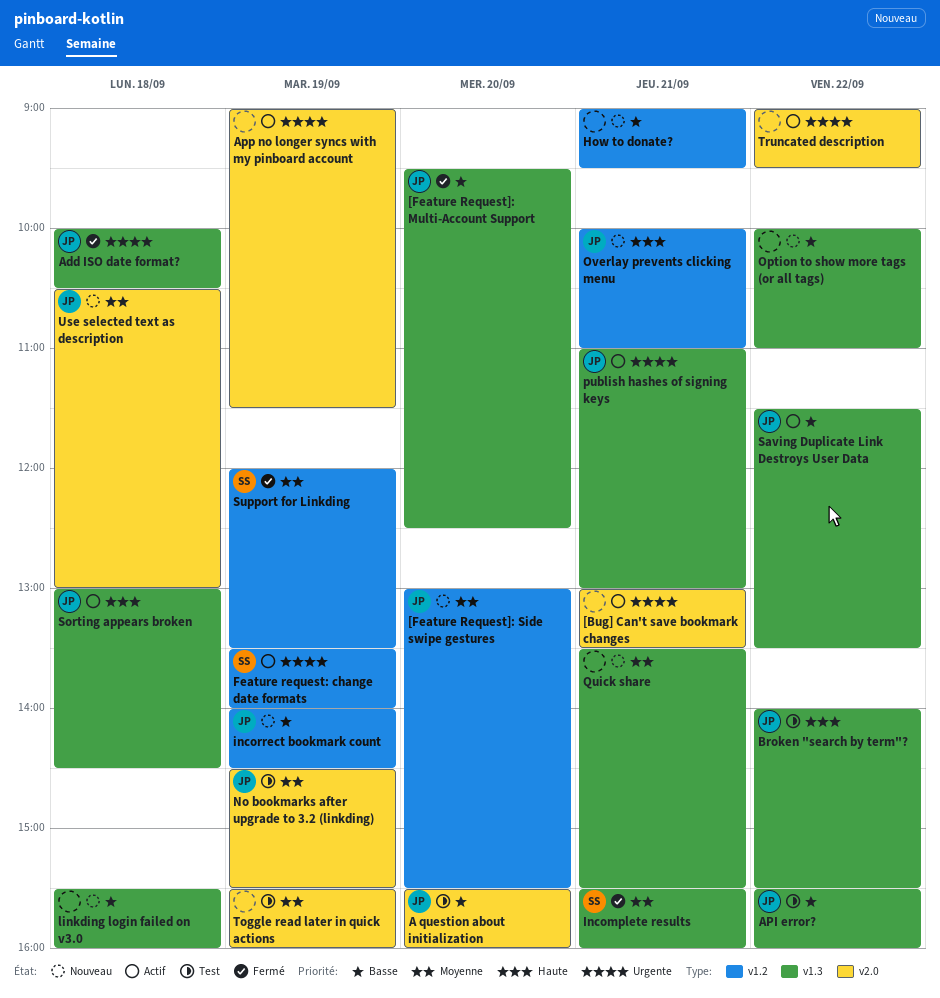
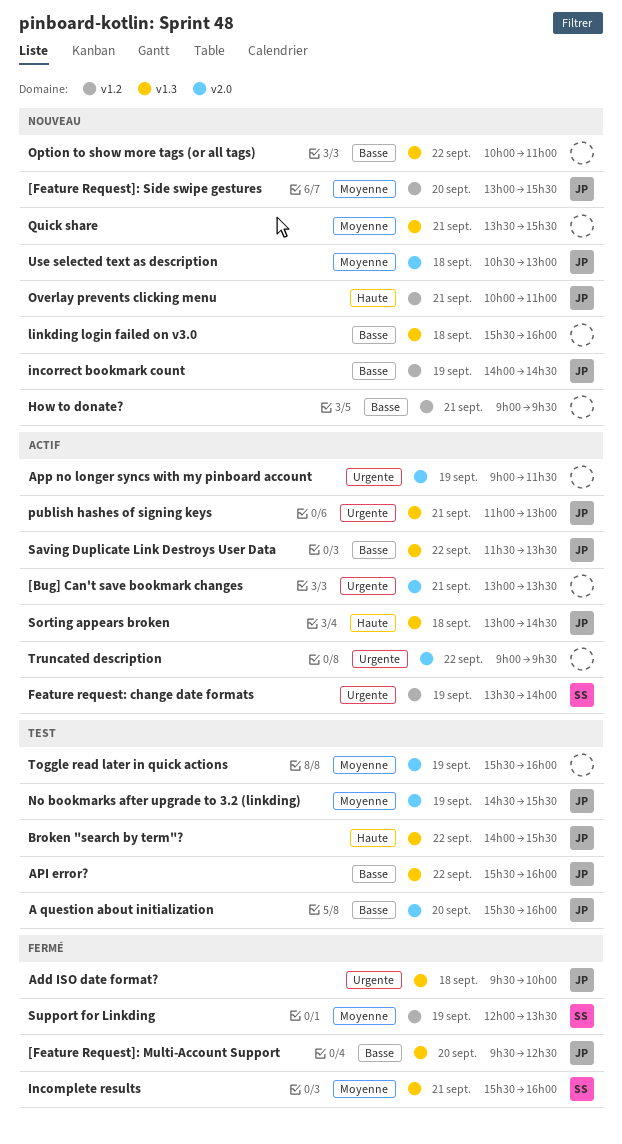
Add ISO date format?, begins: 10:00 -> 09:30
Add ISO date format?, ends: 10:30 -> 10:00

